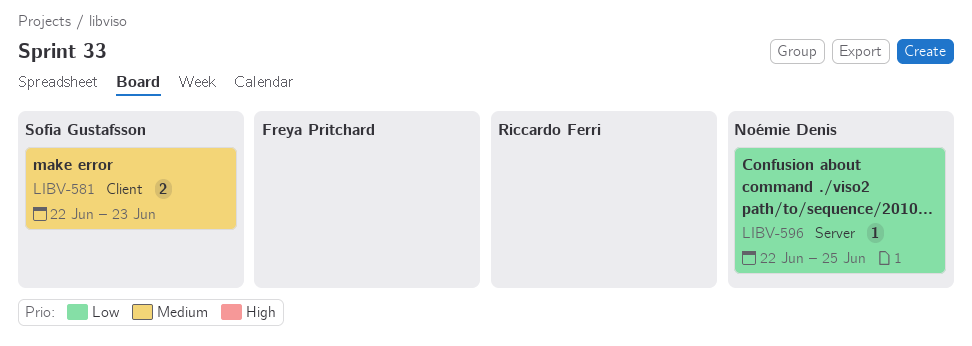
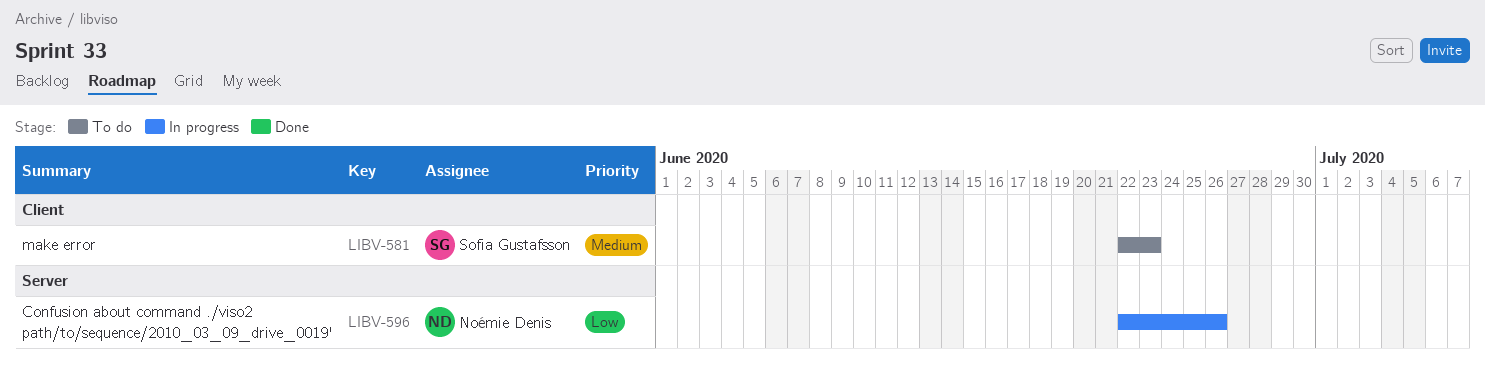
LIBV-596, due: Jun 25 -> Jun 26

